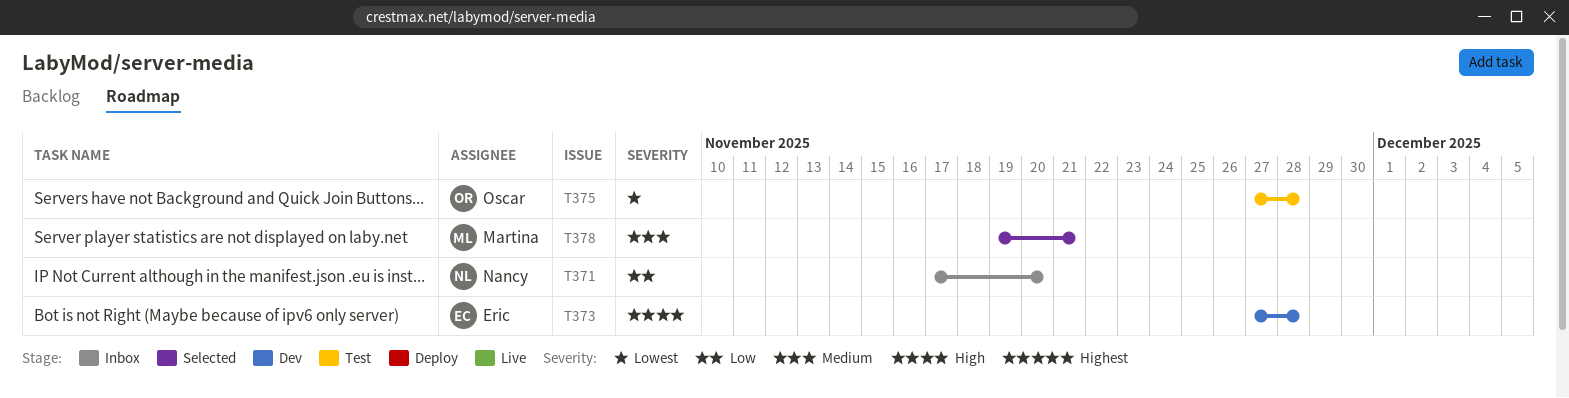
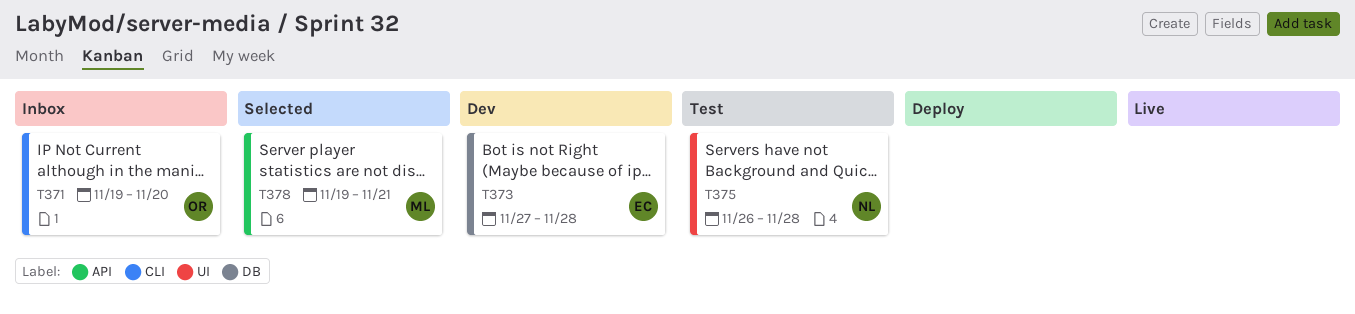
T371, owner: Nancy -> Oscar
T371, start: Nov 17 -> Nov 19
T375, owner: Oscar -> Nancy
T375, start: Nov 27 -> Nov 26

